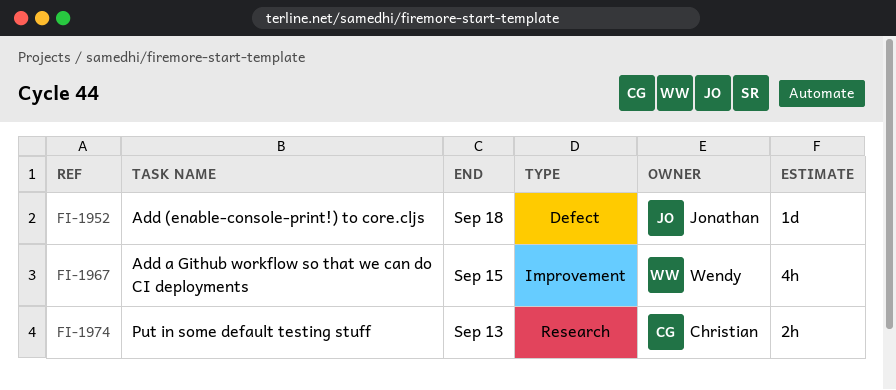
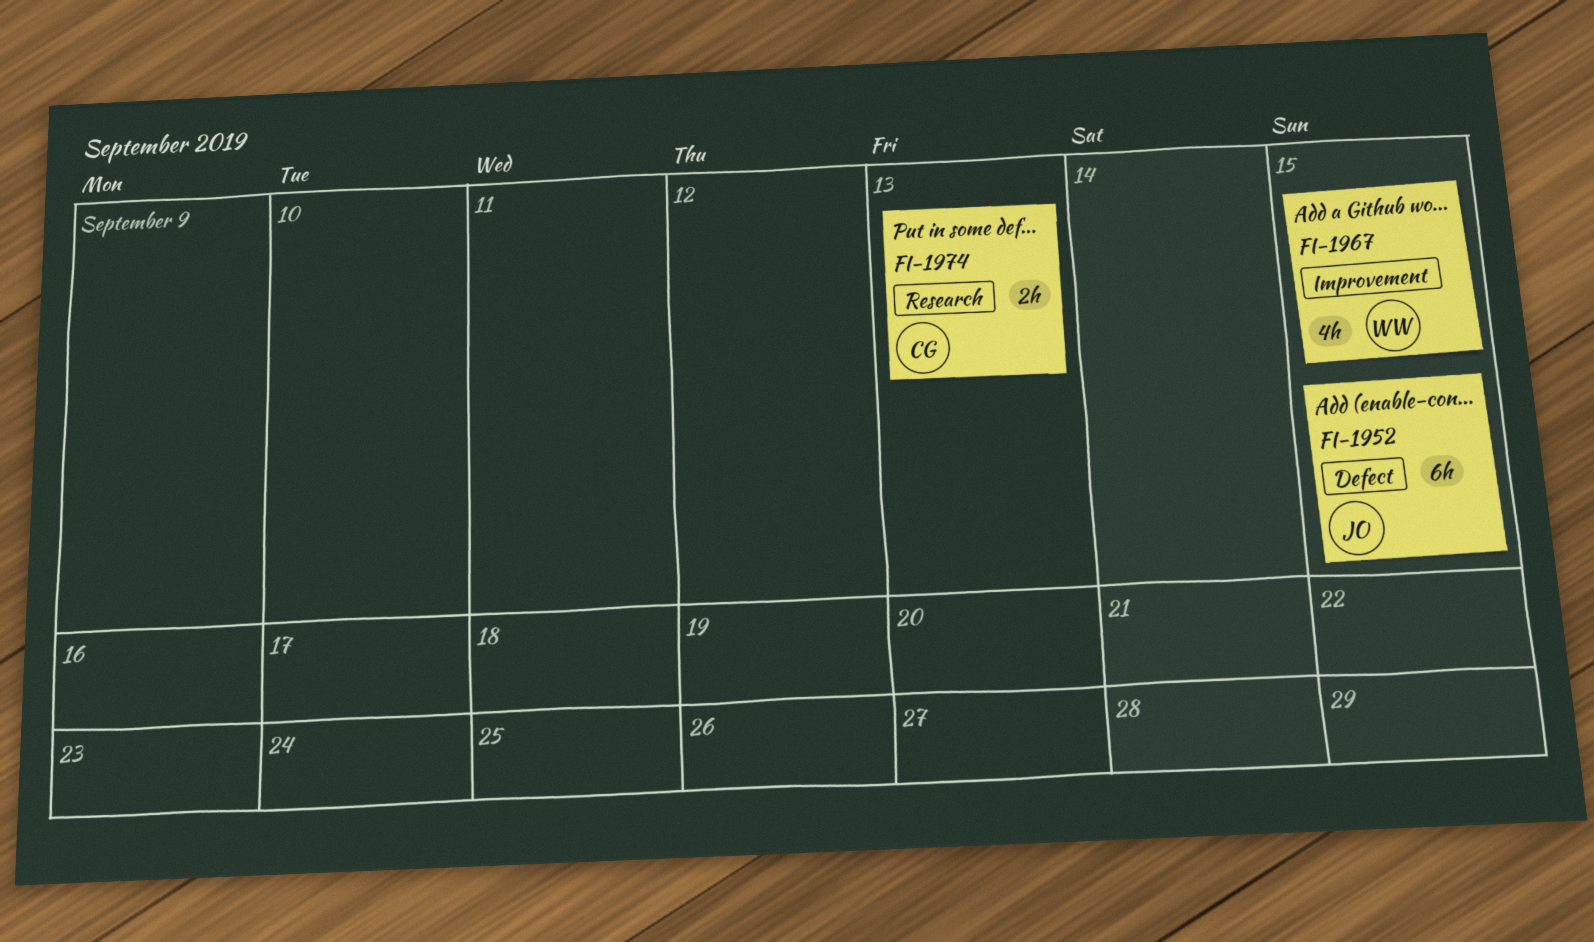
FI-1952, estimate: 1d -> 6h
FI-1952, due: Sep 18 -> Sep 15

